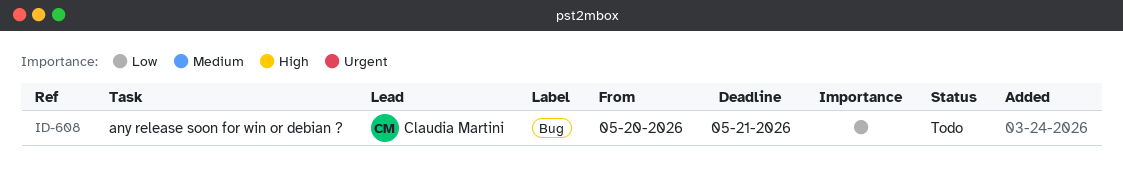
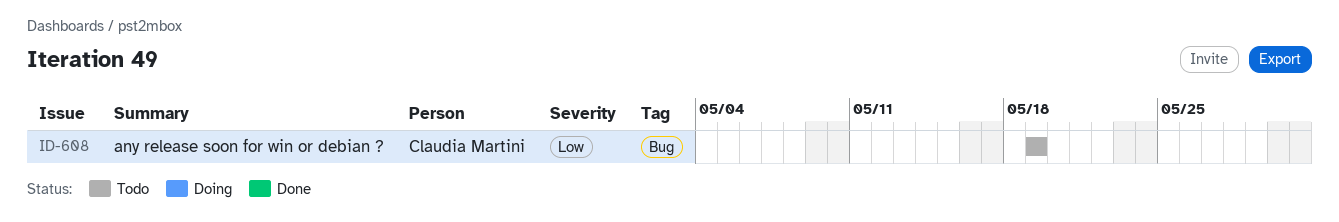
ID-608, start: May 20 -> May 19
ID-608, due: May 21 -> May 19

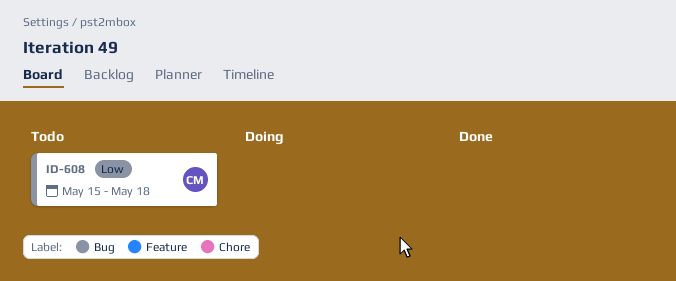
ID-608, start: May 19 -> May 15
ID-608, due: May 19 -> May 18

